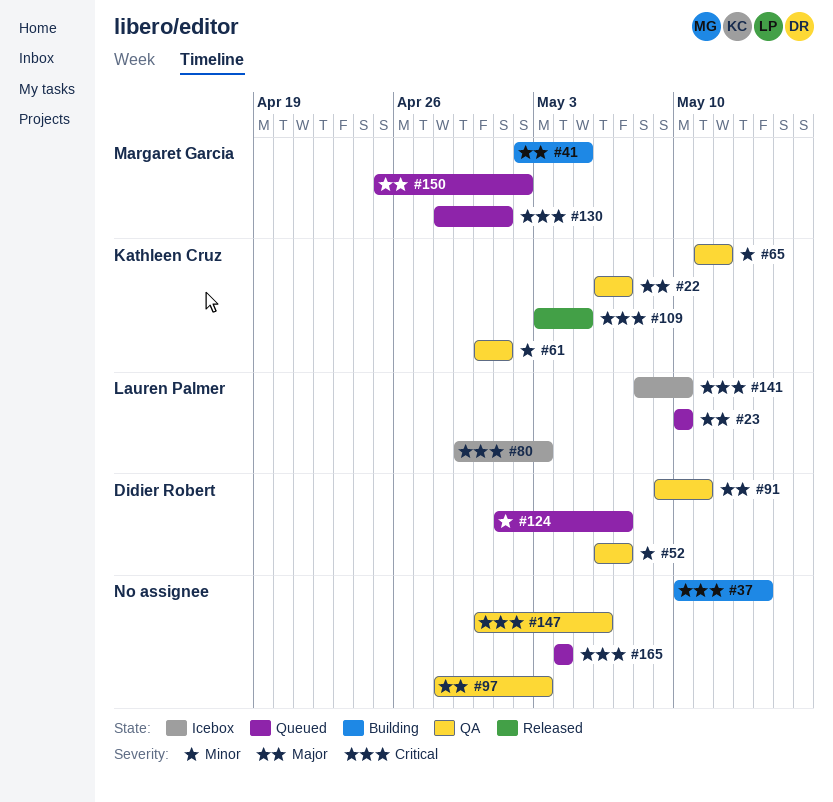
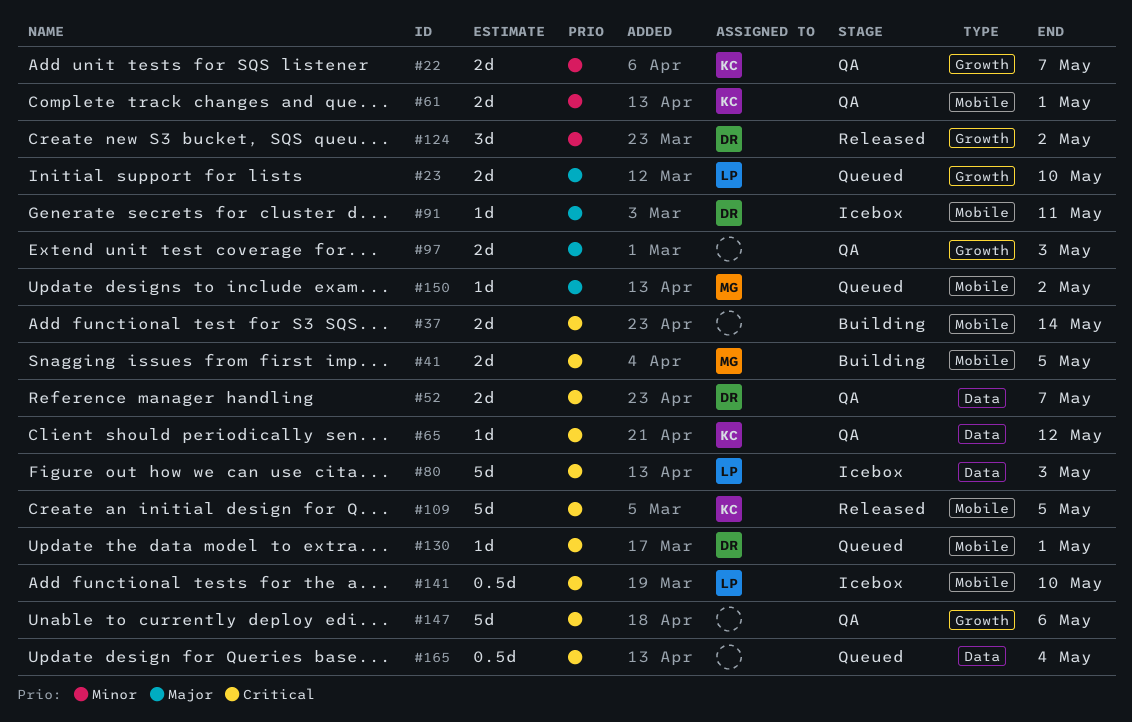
#22, priority: Major -> Minor
#41, priority: Major -> Critical
#52, priority: Minor -> Critical
#65, priority: Minor -> Critical
#91, status: QA -> Icebox
#124, status: Queued -> Released
#124, due: May 7 -> May 2
#130, owner: Margaret Garcia -> Didier Robert

